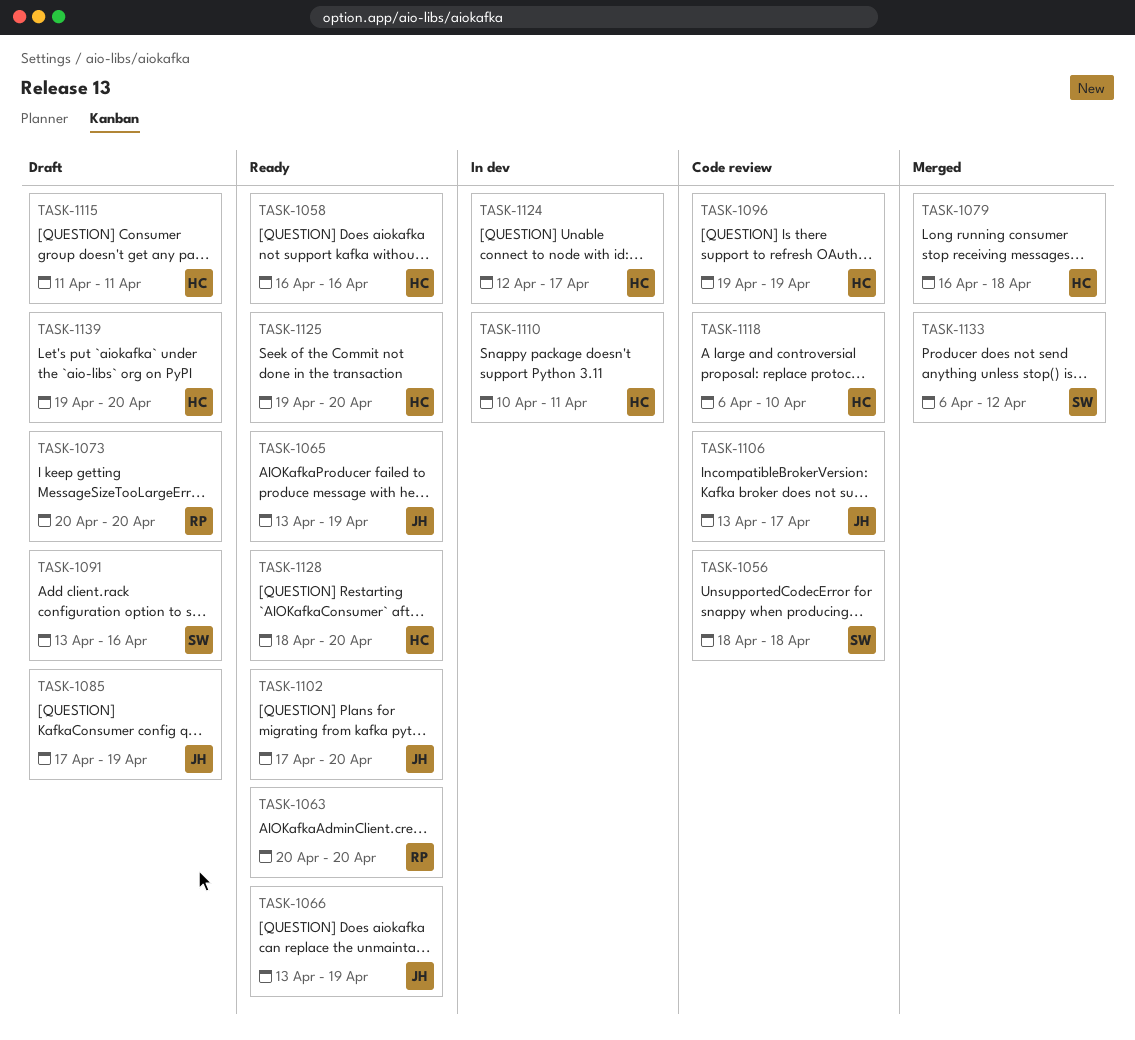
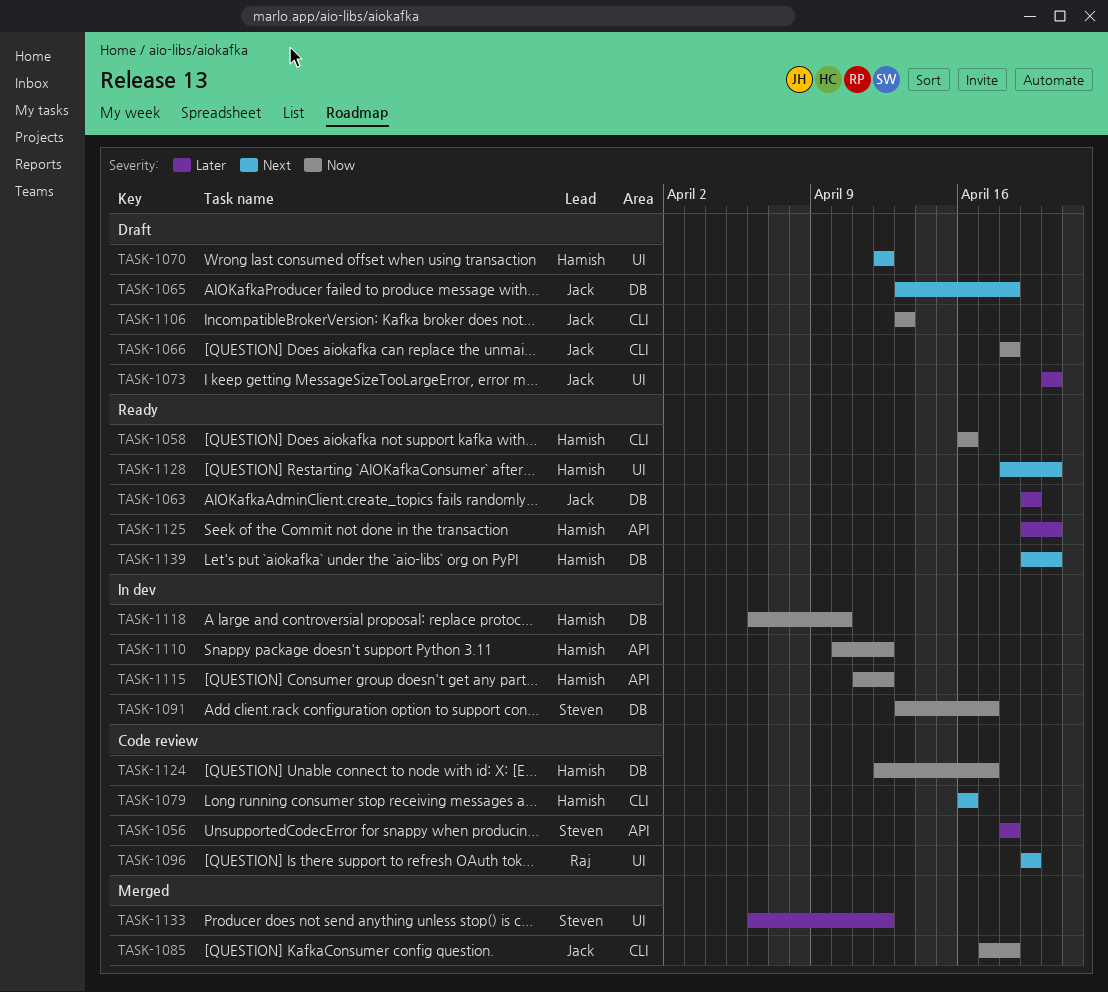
TASK-1063, owner: Raj -> Jack
TASK-1063, start: Apr 20 -> Apr 19
TASK-1063, due: Apr 20 -> Apr 19
TASK-1065, status: Ready -> Draft
TASK-1065, due: Apr 19 -> Apr 18
TASK-1066, status: Ready -> Draft
TASK-1066, start: Apr 13 -> Apr 18
TASK-1066, due: Apr 19 -> Apr 18
TASK-1070: none -> present
TASK-1073, owner: Raj -> Jack
TASK-1079, status: Merged -> Code review
TASK-1079, due: Apr 18 -> Apr 16
TASK-1085, status: Draft -> Merged
TASK-1085, due: Apr 19 -> Apr 18
TASK-1091, status: Draft -> In dev
TASK-1091, due: Apr 16 -> Apr 17
TASK-1096, owner: Hamish -> Raj
TASK-1102: present -> none
TASK-1106, status: Code review -> Draft
TASK-1106, due: Apr 17 -> Apr 13
TASK-1110, due: Apr 11 -> Apr 12
TASK-1115, status: Draft -> In dev
TASK-1115, due: Apr 11 -> Apr 12
TASK-1118, status: Code review -> In dev
TASK-1124, status: In dev -> Code review
TASK-1139, status: Draft -> Ready

